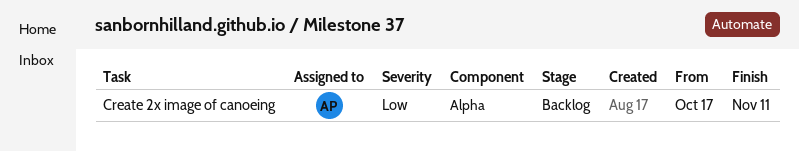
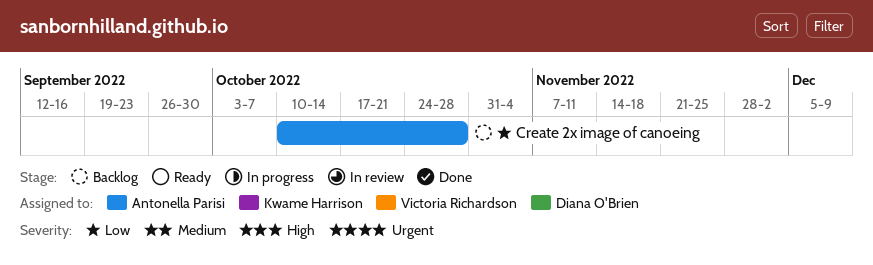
Create 2x image of canoeing, start: Oct 17 -> Oct 10
Create 2x image of canoeing, due: Nov 11 -> Oct 28

